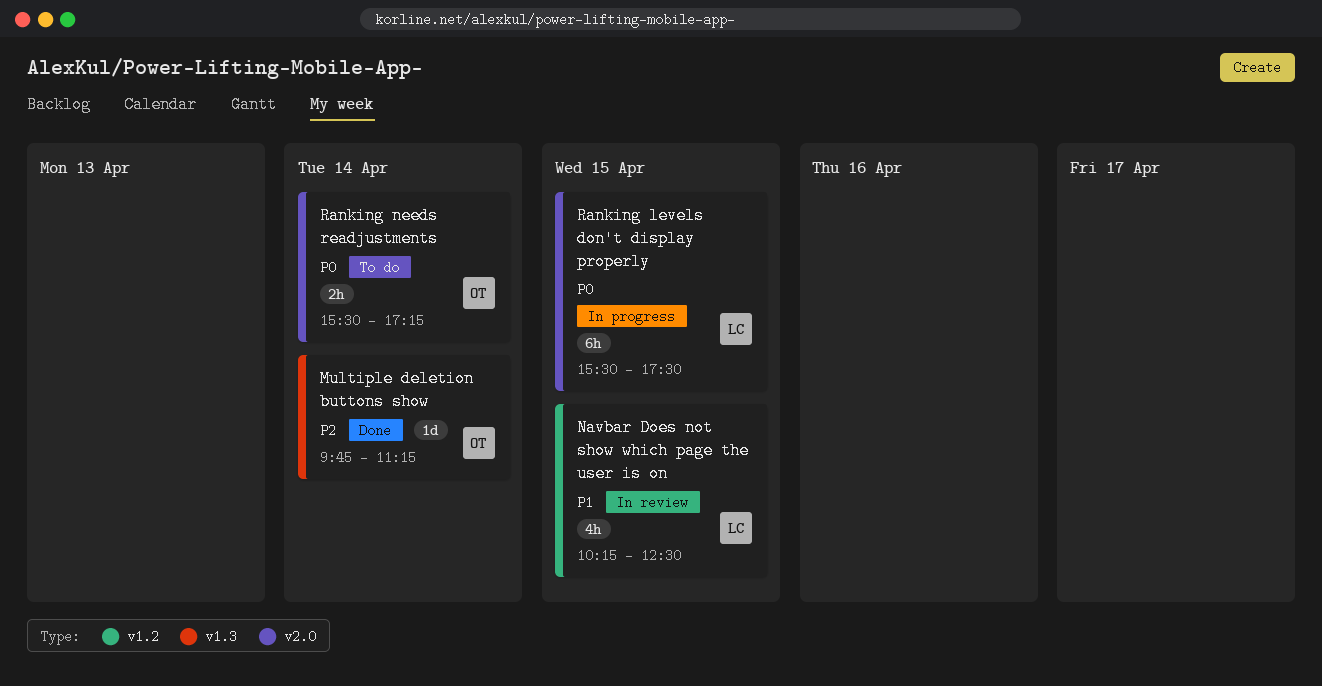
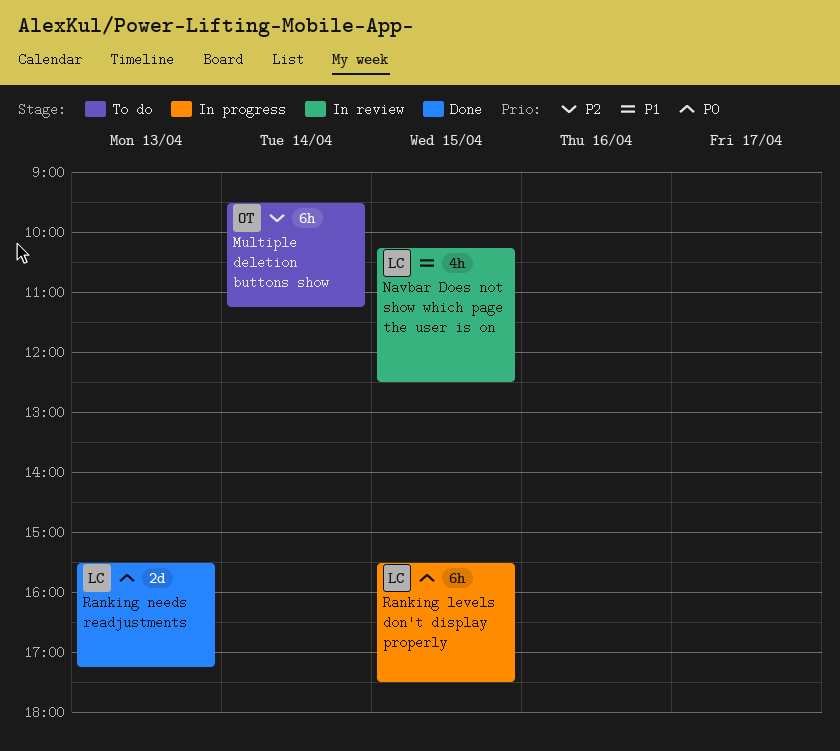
Multiple deletion buttons show, status: Done -> To do
Multiple deletion buttons show, estimate: 1d -> 6h
Multiple deletion buttons show, begins: 09:45 -> 09:30
Ranking needs readjustments, status: To do -> Done
Ranking needs readjustments, owner: OT -> LC
Ranking needs readjustments, estimate: 2h -> 2d
Ranking needs readjustments, day: Apr 14 -> Apr 13

